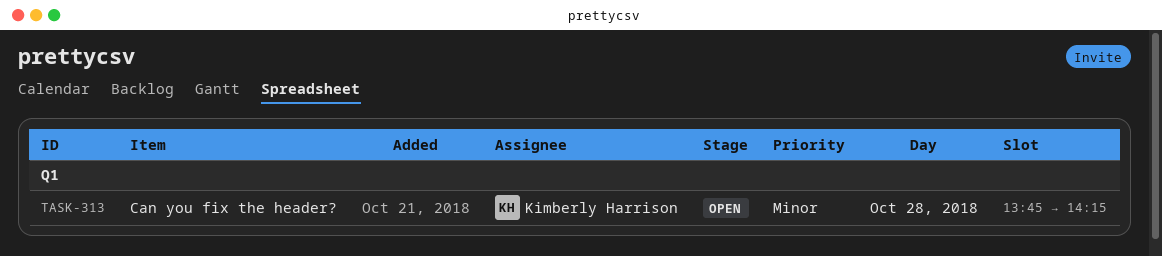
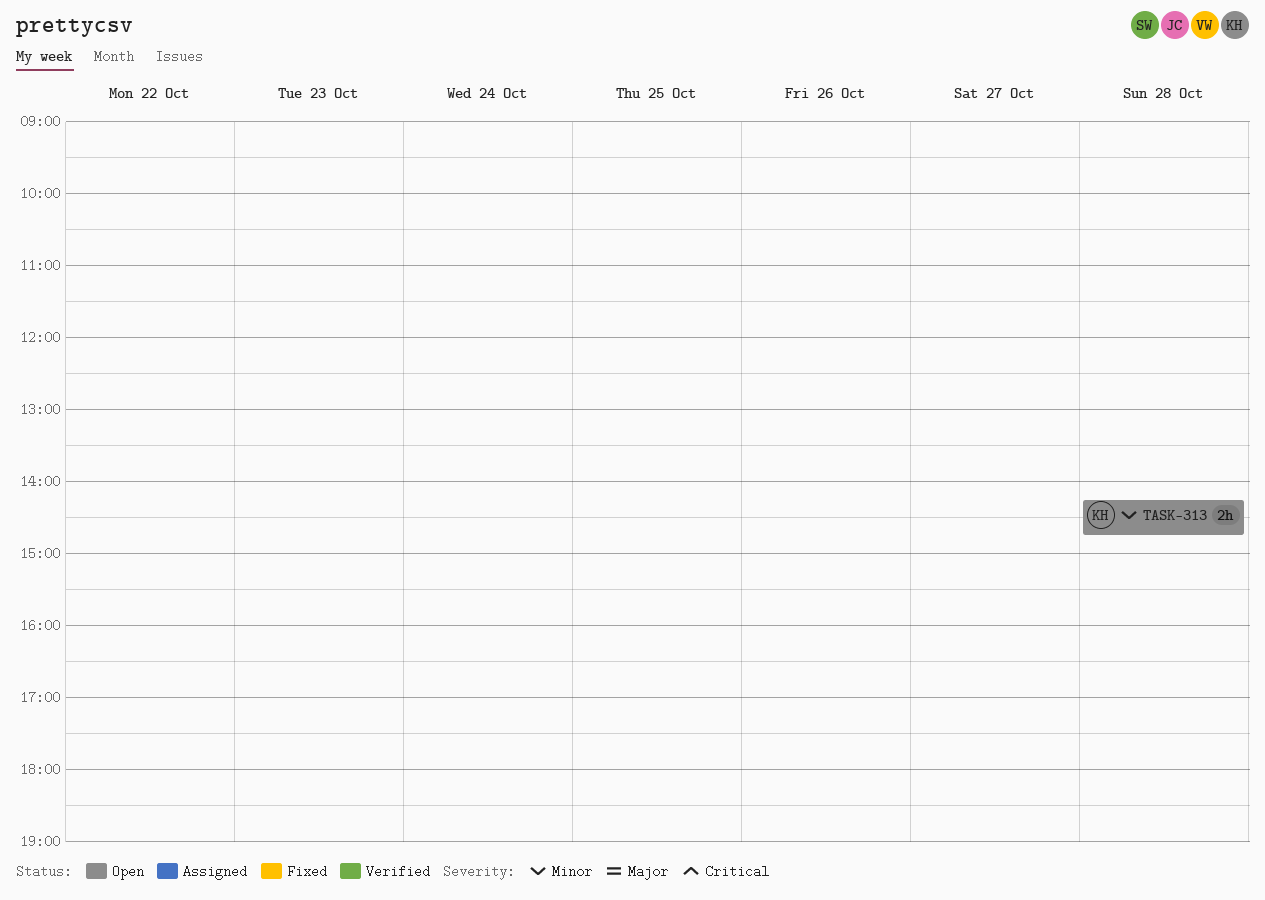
TASK-313, begins: 13:45 -> 14:15
TASK-313, ends: 14:15 -> 14:45

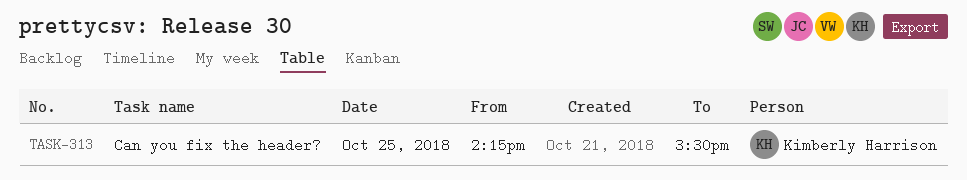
TASK-313, day: Oct 28 -> Oct 25
TASK-313, ends: 14:45 -> 15:30

